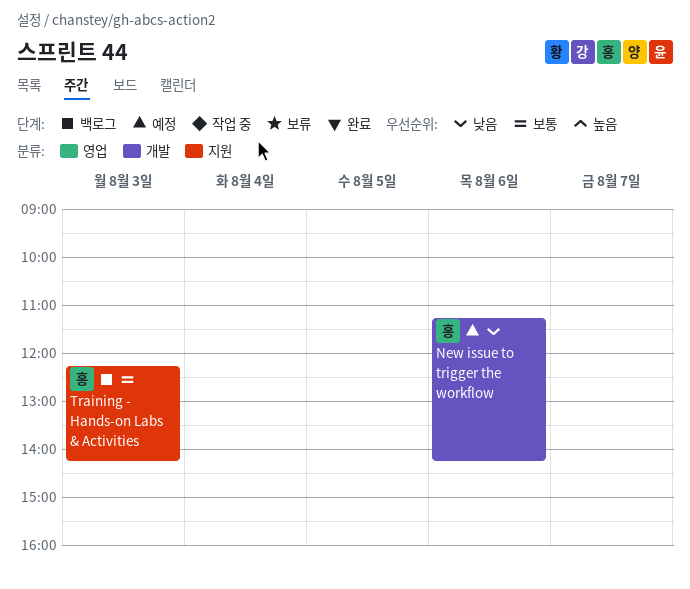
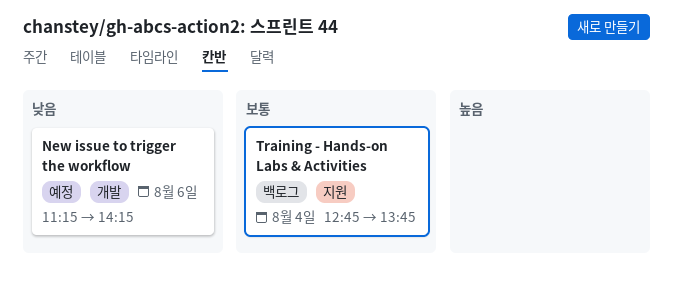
Training - Hands-on Labs & Activities, day: Aug 3 -> Aug 4
Training - Hands-on Labs & Activities, begins: 12:15 -> 12:45
Training - Hands-on Labs & Activities, ends: 14:15 -> 13:45

